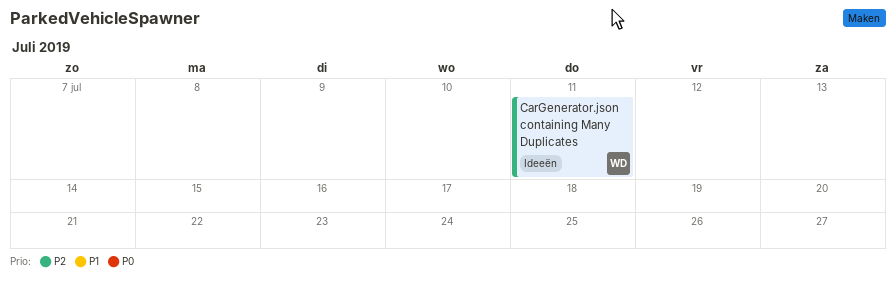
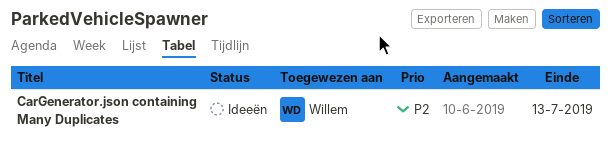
CarGenerator.json containing Many Duplicates, due: Jul 11 -> Jul 13

